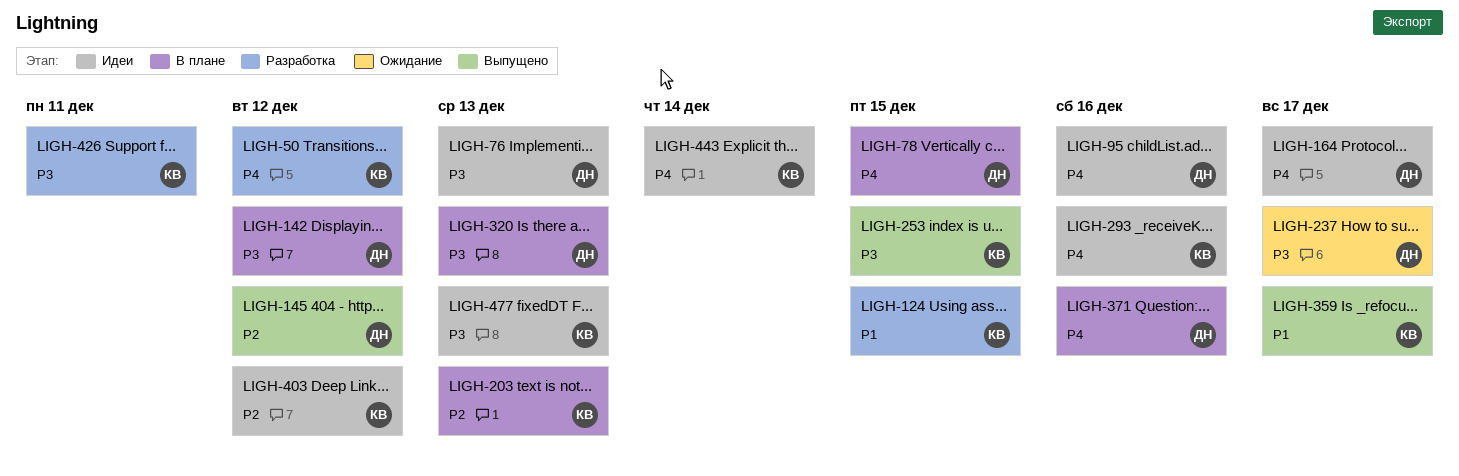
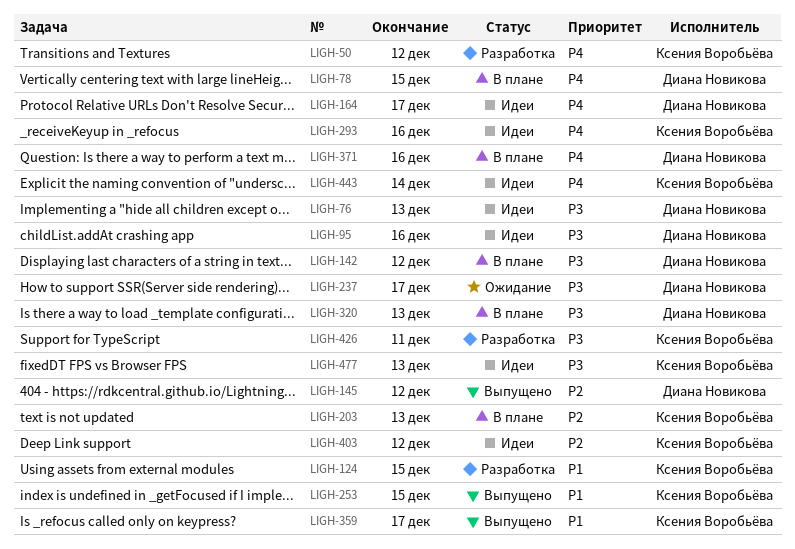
LIGH-95, priority: P4 -> P3
LIGH-253, priority: P3 -> P1

